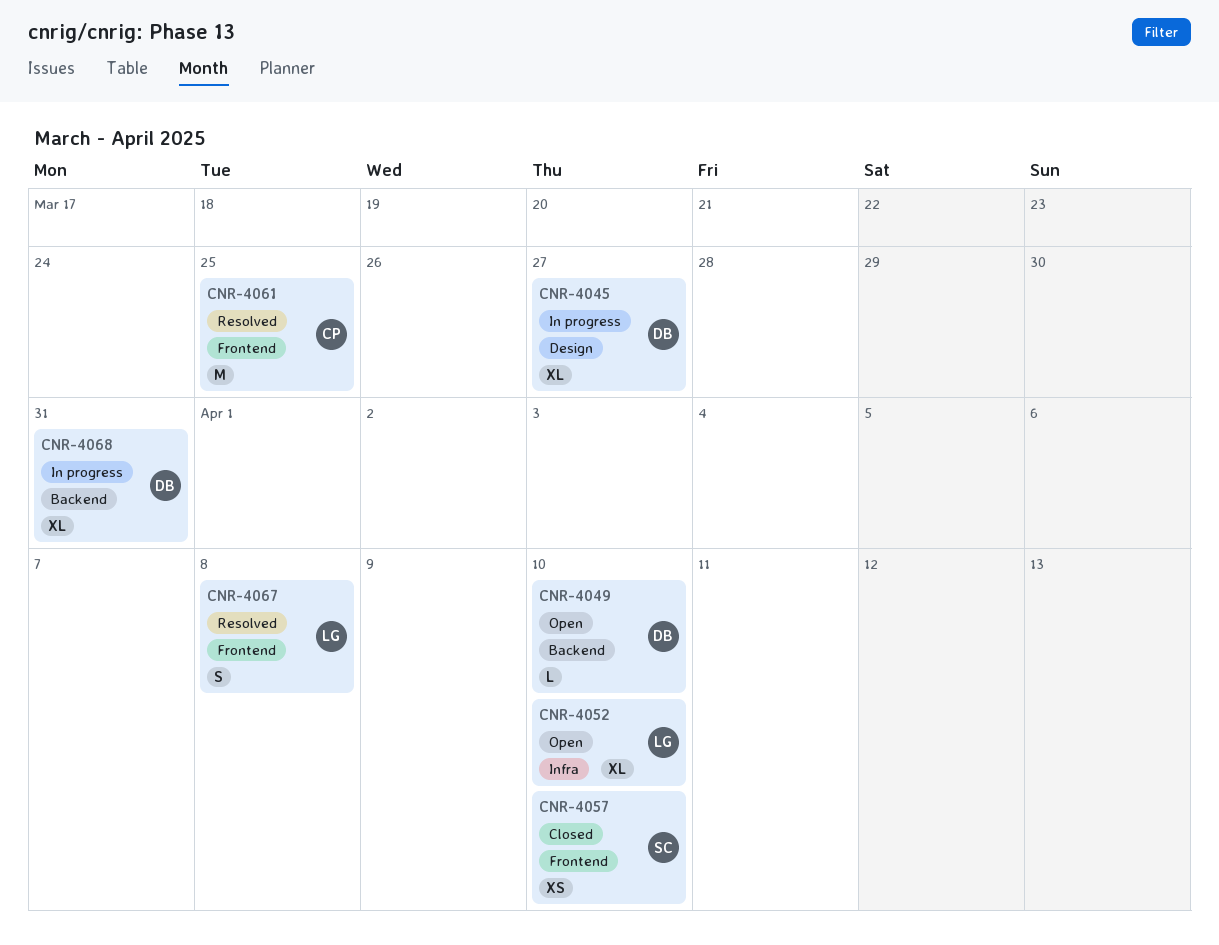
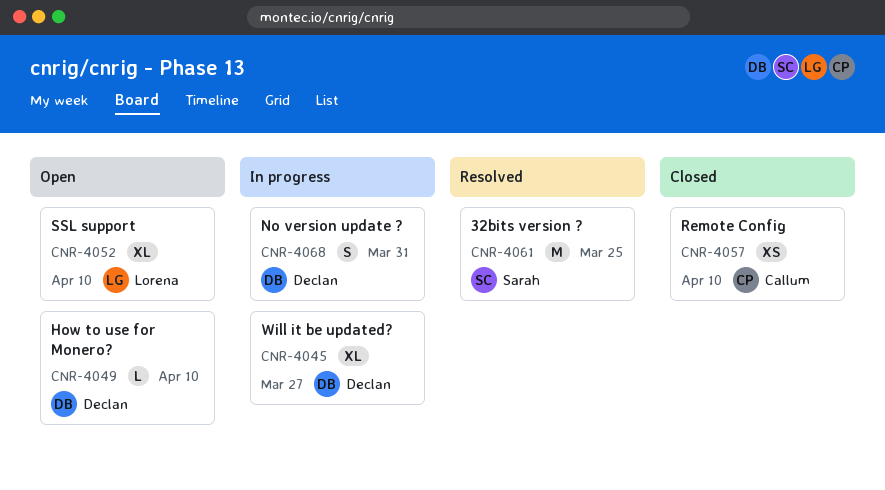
CNR-4057, owner: Sarah -> Callum
CNR-4061, owner: Callum -> Sarah
CNR-4067: present -> none
CNR-4068, estimate: XL -> S

